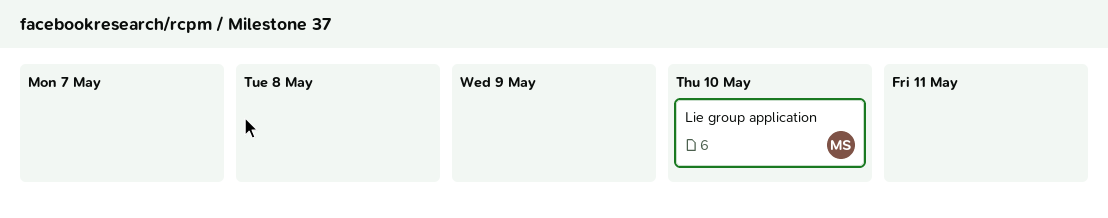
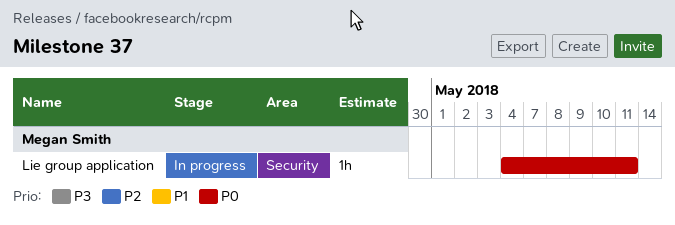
Lie group application, due: May 10 -> May 11

